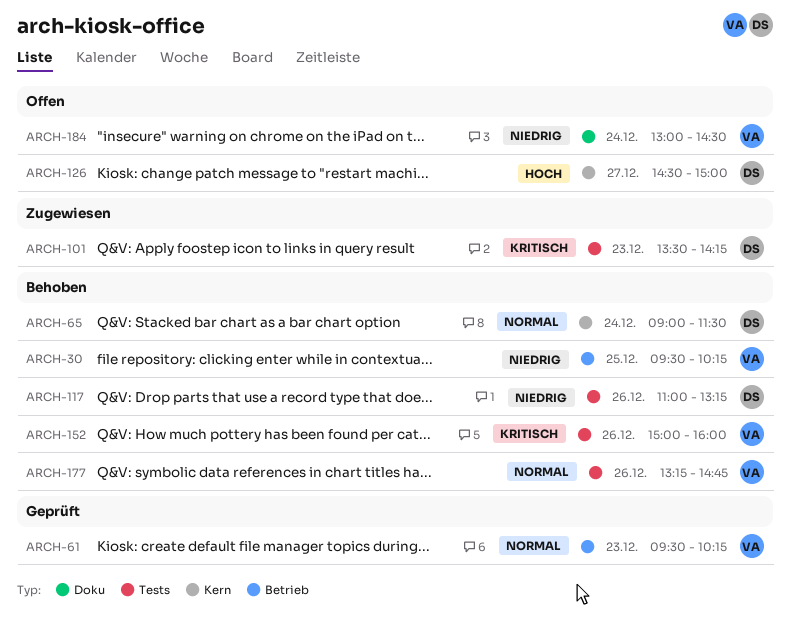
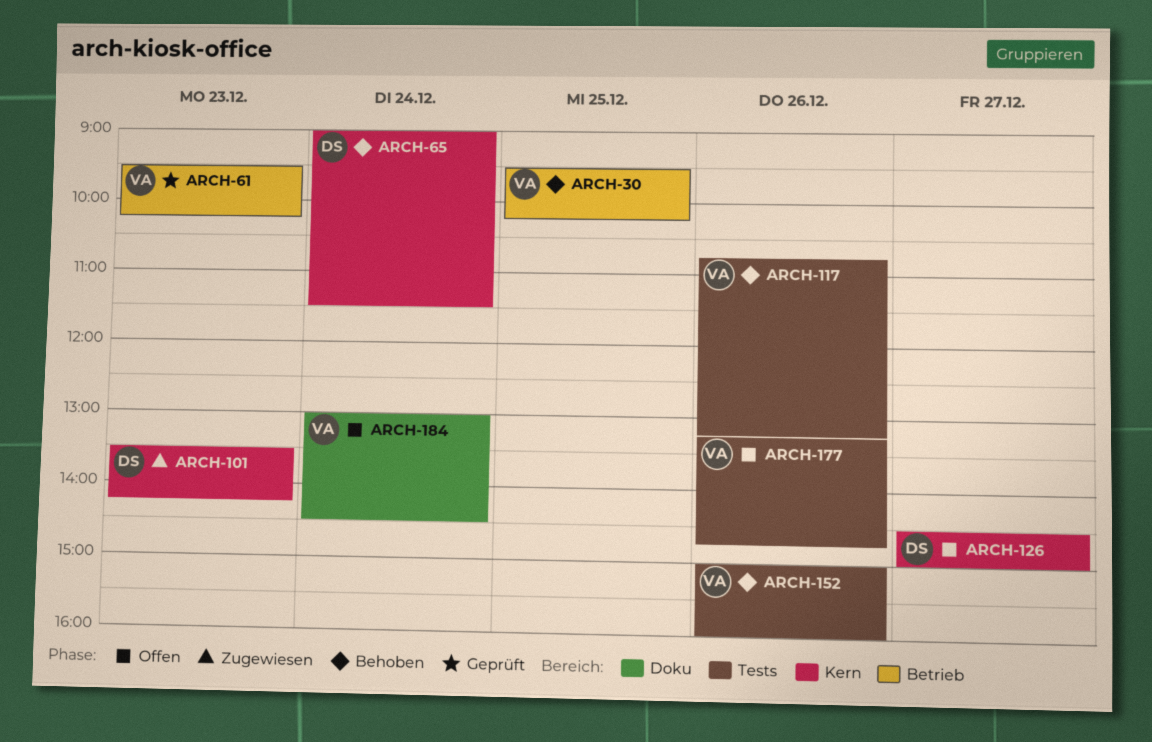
ARCH-101, label: Tests -> Kern
ARCH-117, owner: DS -> VA
ARCH-117, begins: 11:00 -> 10:45
ARCH-177, status: Behoben -> Offen

